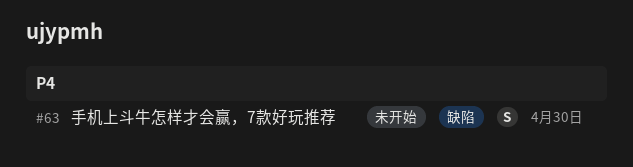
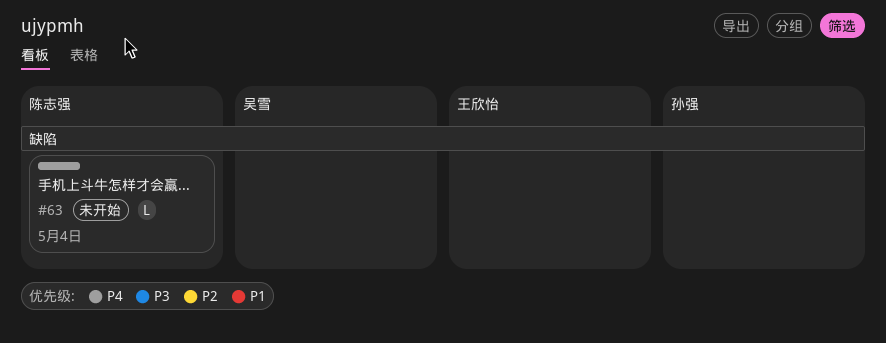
#63, estimate: S -> L
#63, due: Apr 30 -> May 4

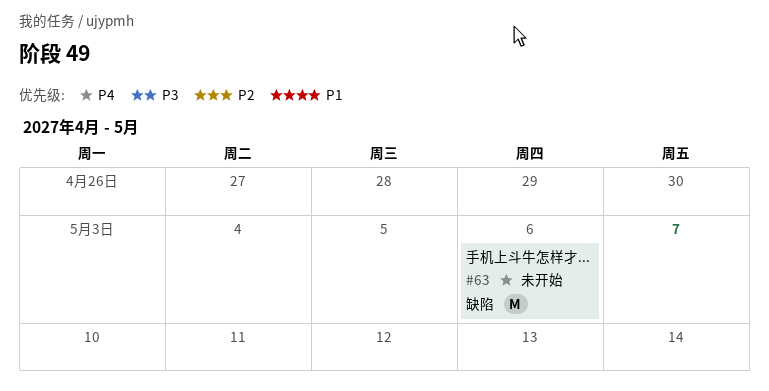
#63, estimate: L -> M
#63, due: May 4 -> May 6

